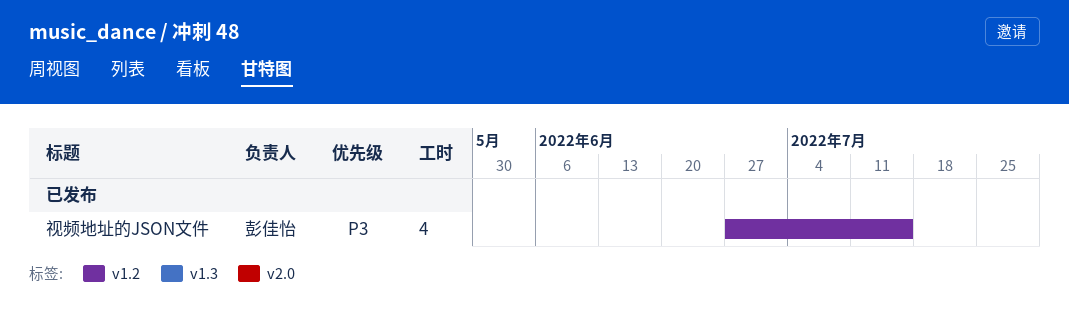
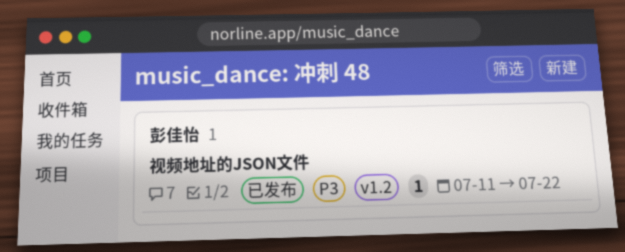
视频地址的JSON文件, estimate: 4 -> 1
视频地址的JSON文件, start: Jun 27 -> Jul 11
视频地址的JSON文件, due: Jul 15 -> Jul 22

